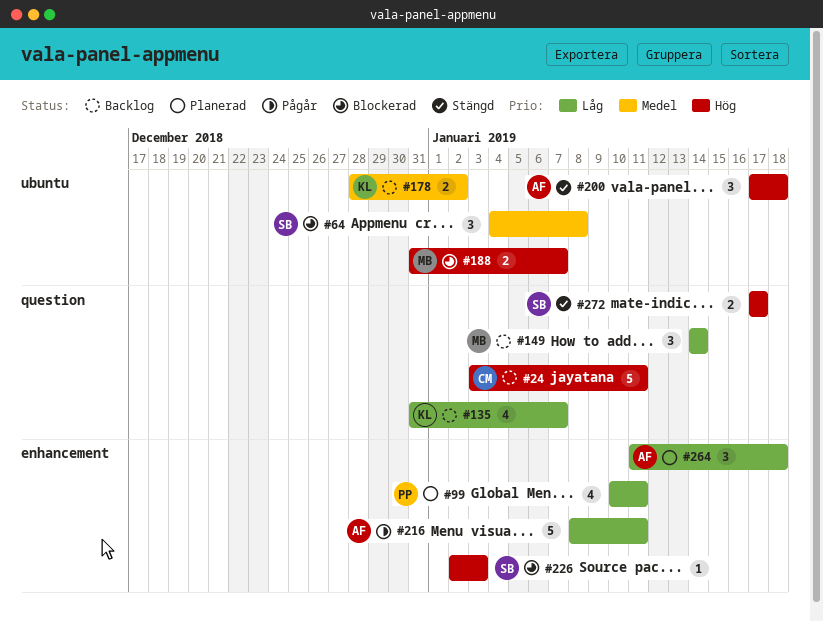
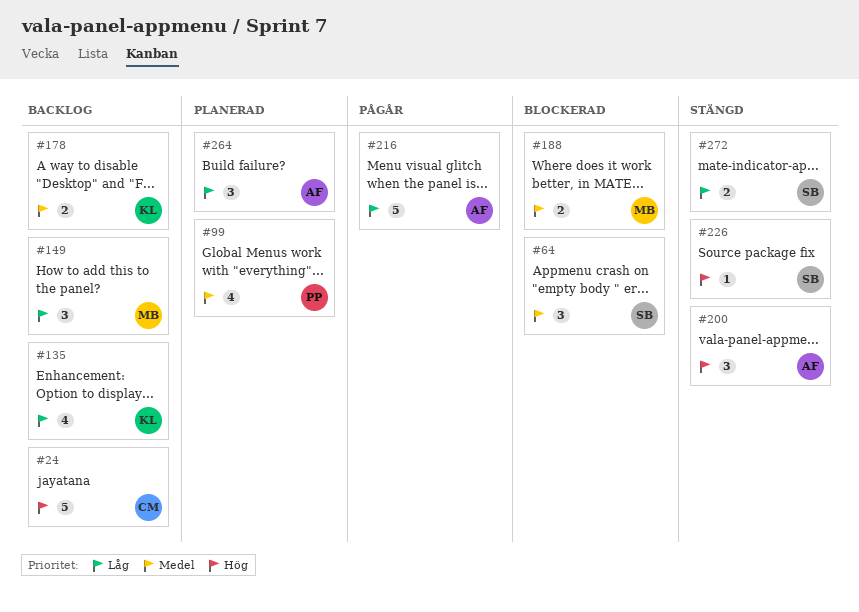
#99, priority: Låg -> Medel
#188, priority: Hög -> Medel
#226, status: Blockerad -> Stängd
#272, priority: Hög -> Låg

